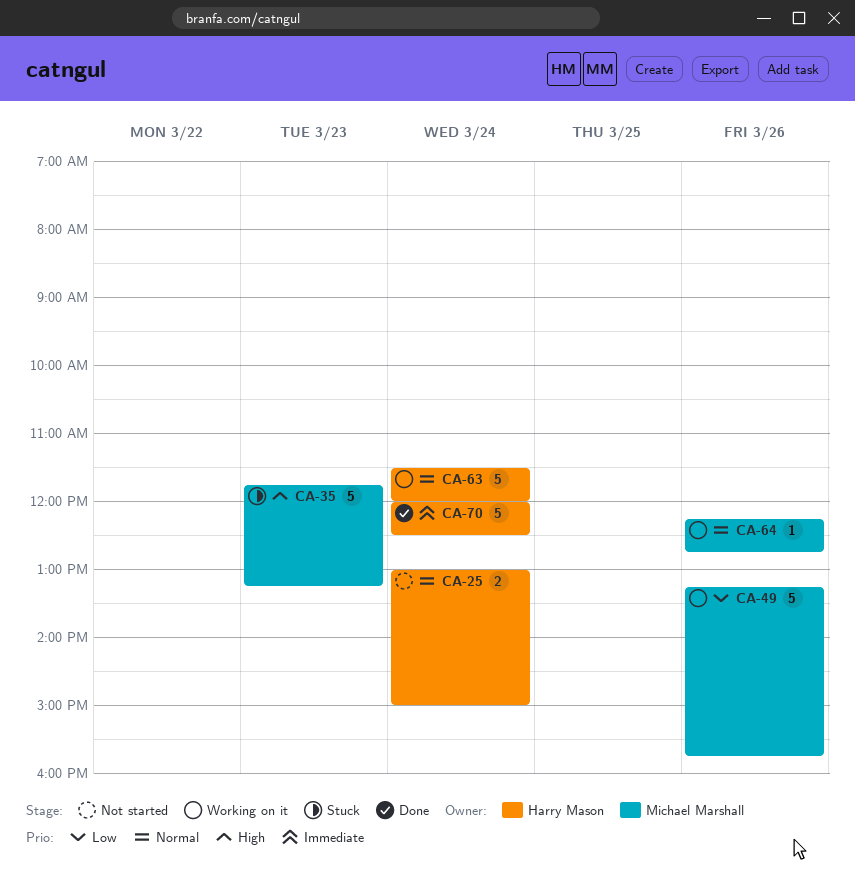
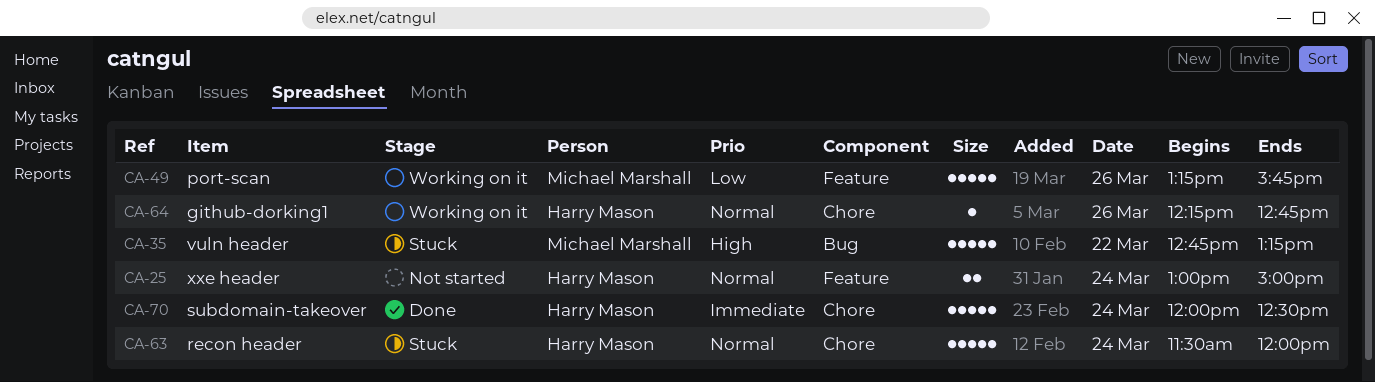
CA-35, day: Mar 23 -> Mar 22
CA-35, begins: 11:45 -> 12:45
CA-63, status: Working on it -> Stuck
CA-64, owner: Michael Marshall -> Harry Mason

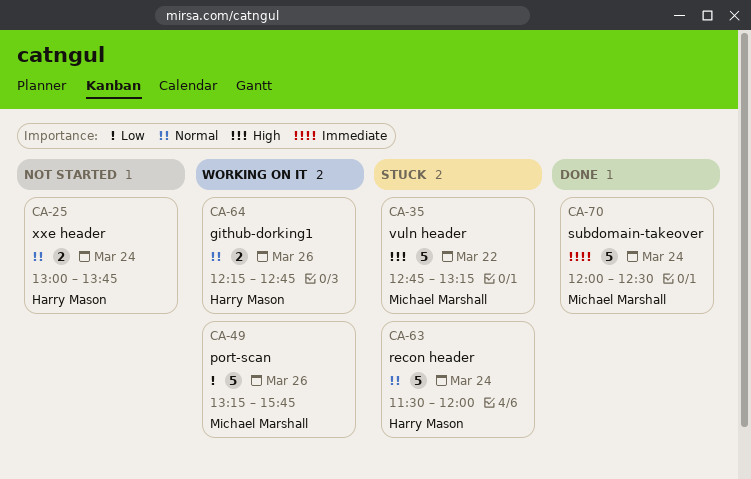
CA-25, ends: 15:00 -> 13:45
CA-64, estimate: 1 -> 2
CA-70, owner: Harry Mason -> Michael Marshall

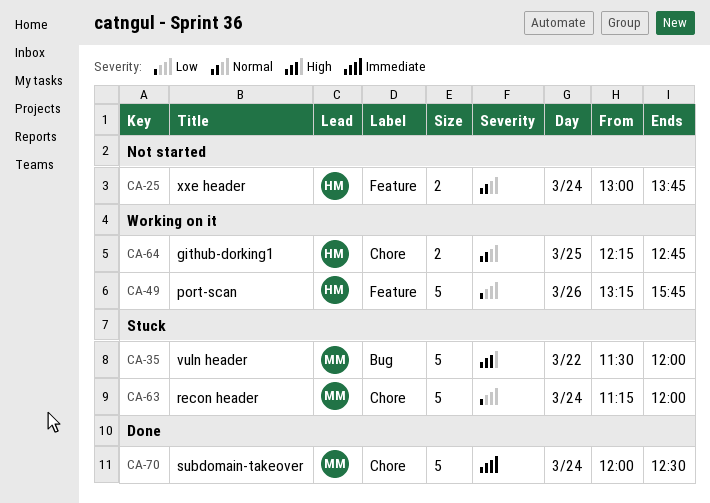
CA-35, begins: 12:45 -> 11:30
CA-35, ends: 13:15 -> 12:00
CA-49, owner: Michael Marshall -> Harry Mason
CA-63, owner: Harry Mason -> Michael Marshall
CA-63, priority: Normal -> Low
CA-63, begins: 11:30 -> 11:15
CA-64, day: Mar 26 -> Mar 25

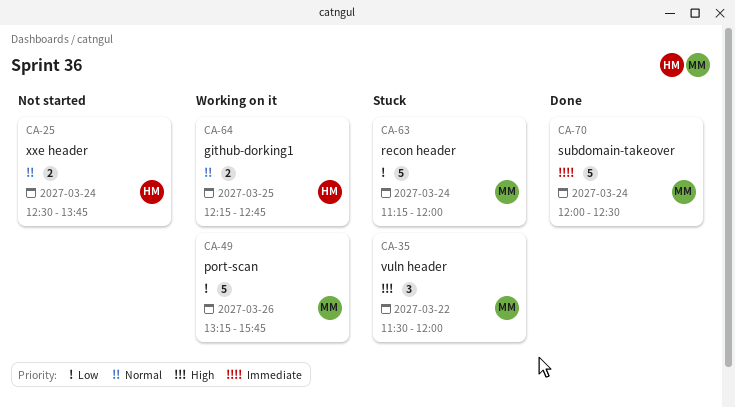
CA-25, begins: 13:00 -> 12:30
CA-35, estimate: 5 -> 3
CA-49, owner: HM -> MM

